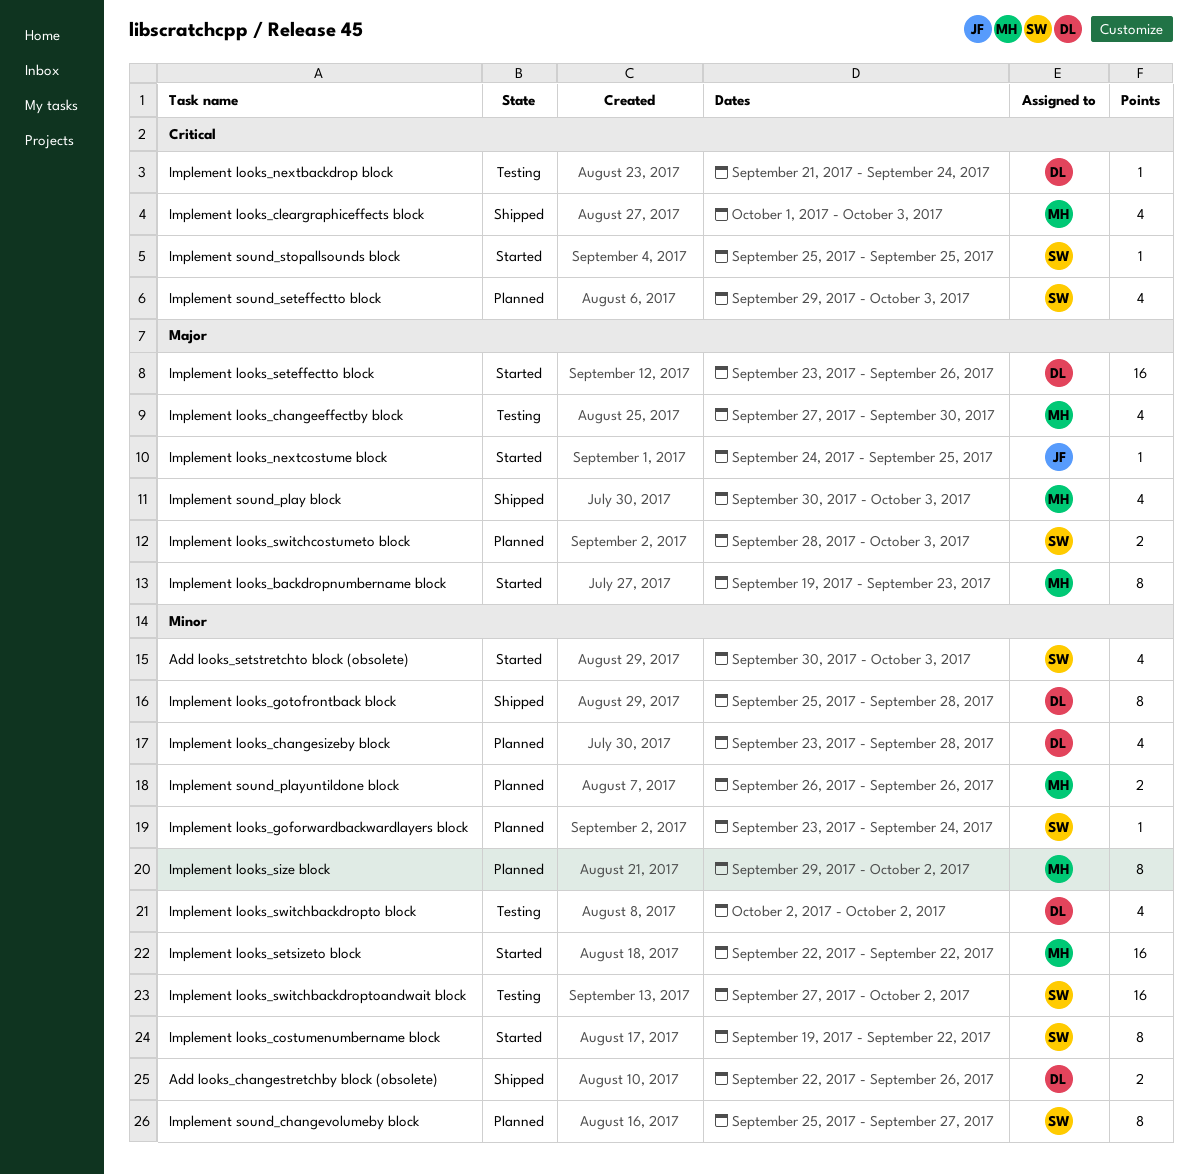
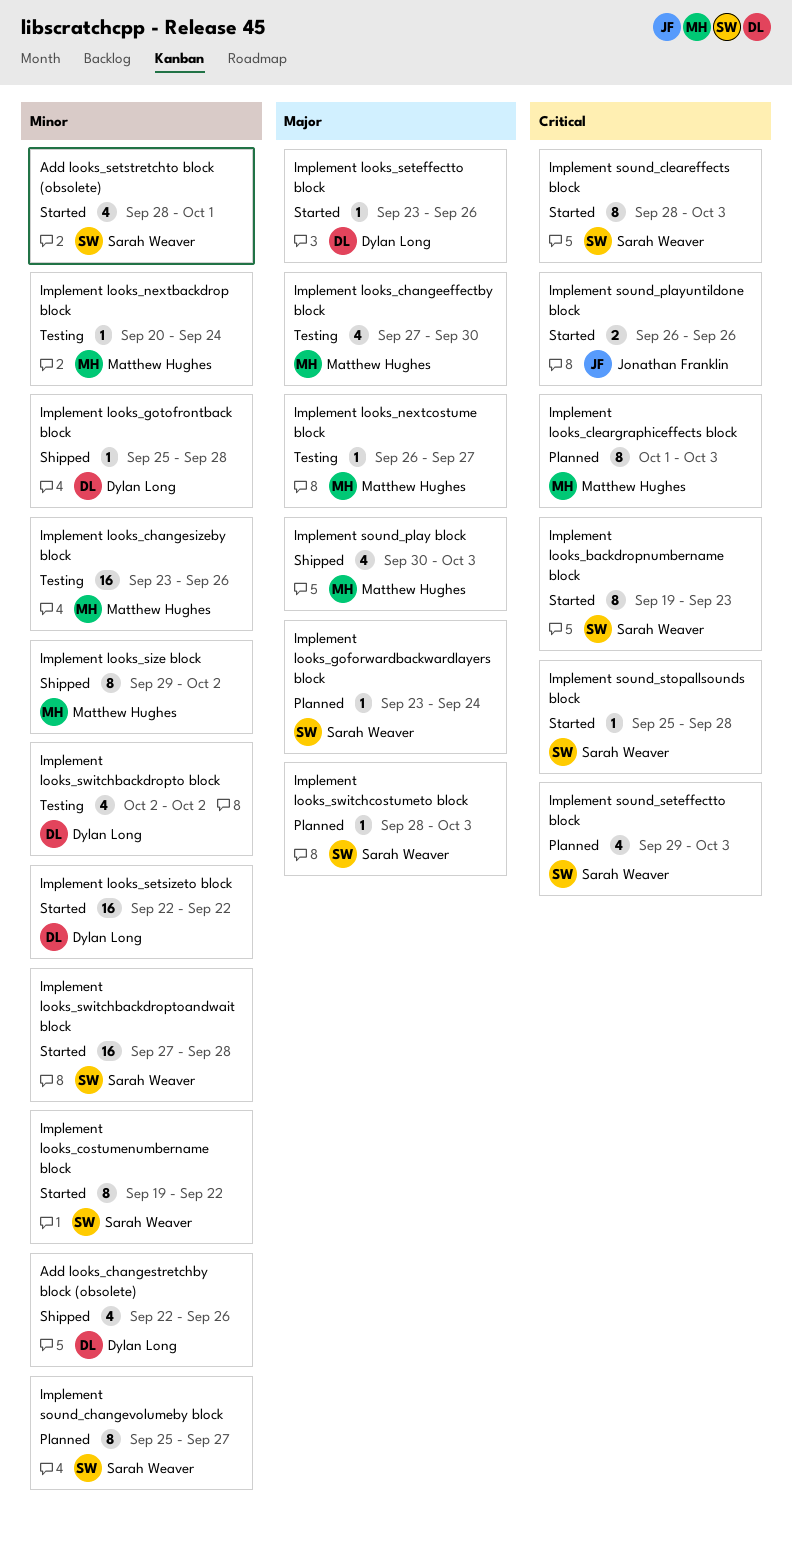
Add looks_changestretchby block (obsolete), estimate: 2 -> 4
Add looks_setstretchto block (obsolete), start: Sep 30 -> Sep 28
Add looks_setstretchto block (obsolete), due: Oct 3 -> Oct 1
Implement looks_backdropnumbername block, owner: Matthew Hughes -> Sarah Weaver
Implement looks_backdropnumbername block, priority: Major -> Critical
Implement looks_changesizeby block, status: Planned -> Testing
Implement looks_changesizeby block, owner: Dylan Long -> Matthew Hughes
Implement looks_changesizeby block, estimate: 4 -> 16
Implement looks_changesizeby block, due: Sep 28 -> Sep 26
Implement looks_cleargraphiceffects block, status: Shipped -> Planned
Implement looks_cleargraphiceffects block, estimate: 4 -> 8
Implement looks_goforwardbackwardlayers block, priority: Minor -> Major
Implement looks_gotofrontback block, estimate: 8 -> 1
Implement looks_nextbackdrop block, owner: Dylan Long -> Matthew Hughes
Implement looks_nextbackdrop block, priority: Critical -> Minor
Implement looks_nextbackdrop block, start: Sep 21 -> Sep 20
Implement looks_nextcostume block, status: Started -> Testing
Implement looks_nextcostume block, owner: Jonathan Franklin -> Matthew Hughes
Implement looks_nextcostume block, start: Sep 24 -> Sep 26
Implement looks_nextcostume block, due: Sep 25 -> Sep 27
Implement looks_seteffectto block, estimate: 16 -> 1
Implement looks_setsizeto block, owner: Matthew Hughes -> Dylan Long
Implement looks_size block, status: Planned -> Shipped
Implement looks_switchbackdroptoandwait block, status: Testing -> Started
Implement looks_switchbackdroptoandwait block, due: Oct 2 -> Sep 28
Implement looks_switchcostumeto block, estimate: 2 -> 1
Implement sound_cleareffects block: none -> present
Implement sound_playuntildone block, status: Planned -> Started
Implement sound_playuntildone block, owner: Matthew Hughes -> Jonathan Franklin
Implement sound_playuntildone block, priority: Minor -> Critical
Implement sound_stopallsounds block, due: Sep 25 -> Sep 28

